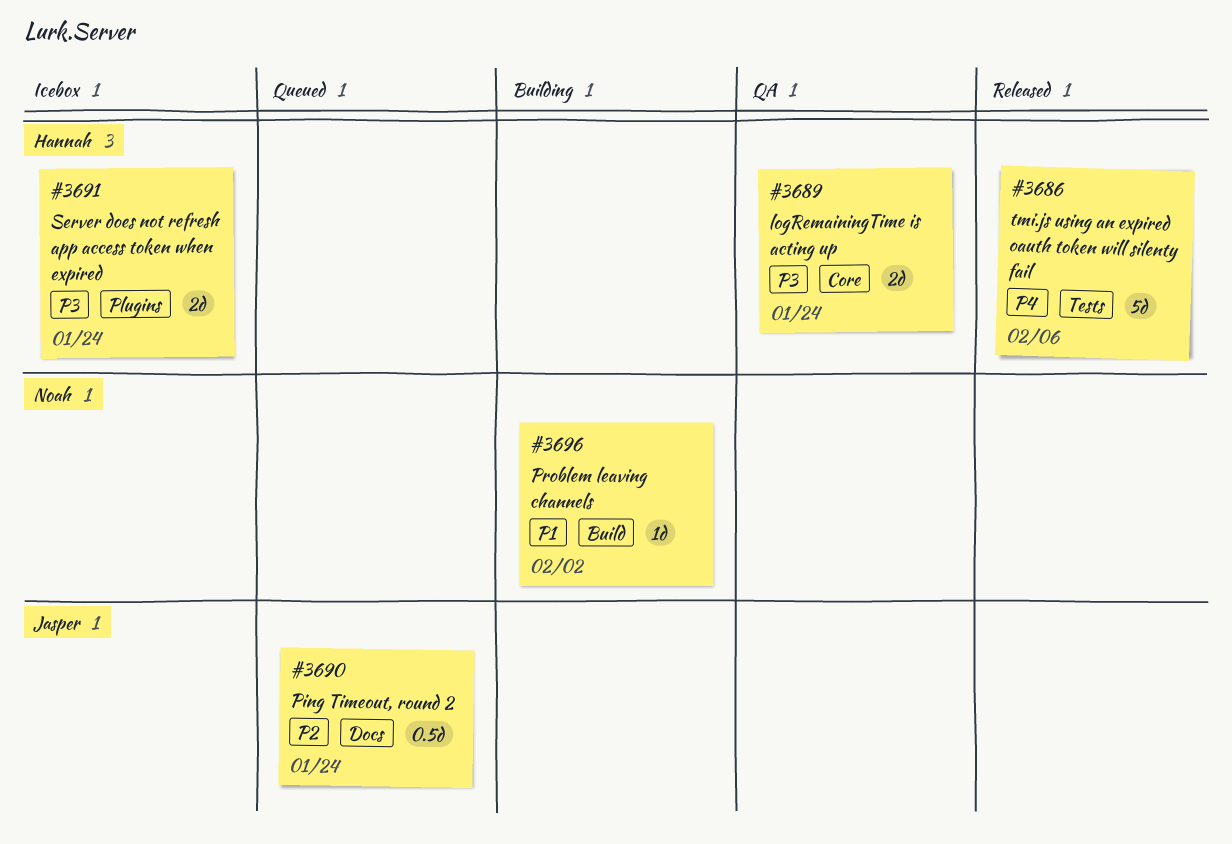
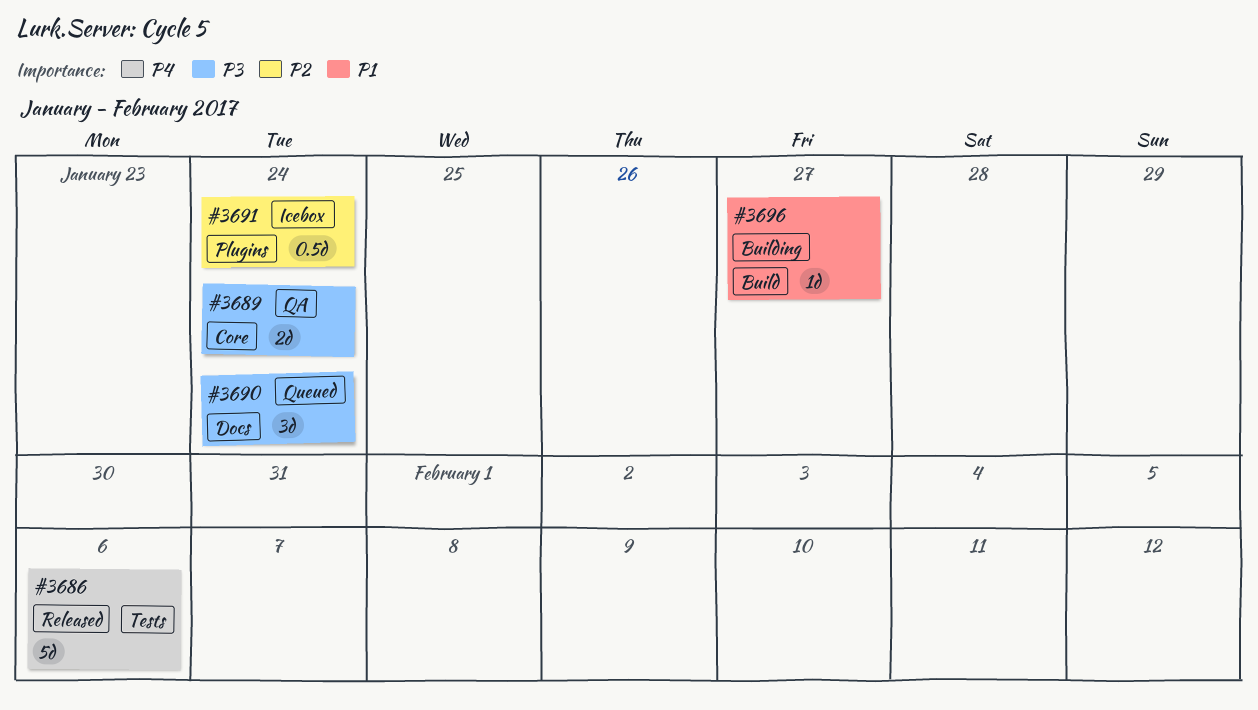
#3690, priority: P2 -> P3
#3690, estimate: 0.5d -> 3d
#3691, priority: P3 -> P2
#3691, estimate: 2d -> 0.5d
#3696, due: Feb 2 -> Jan 27

